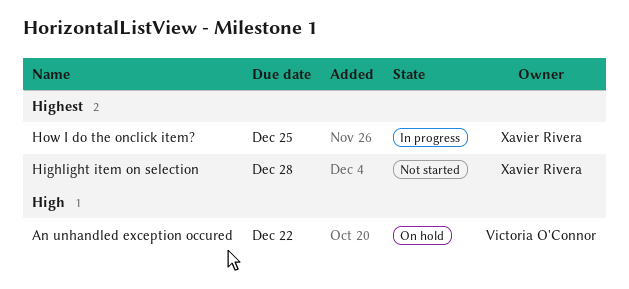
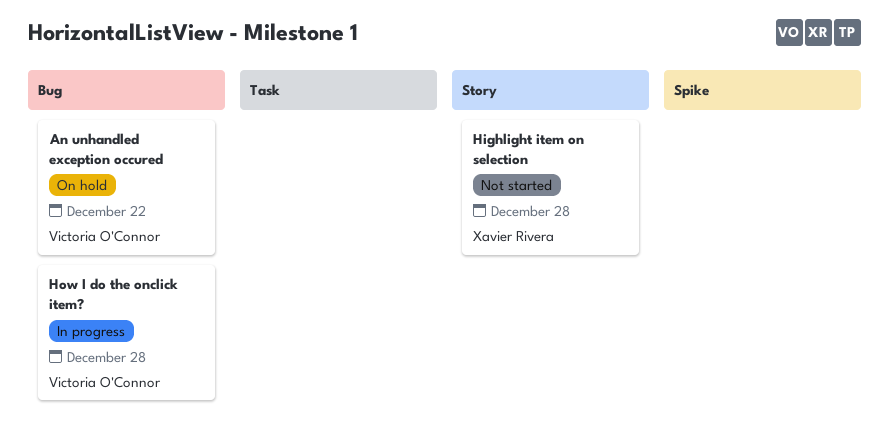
How I do the onclick item?, owner: Xavier Rivera -> Victoria O'Connor
How I do the onclick item?, due: Dec 25 -> Dec 28

